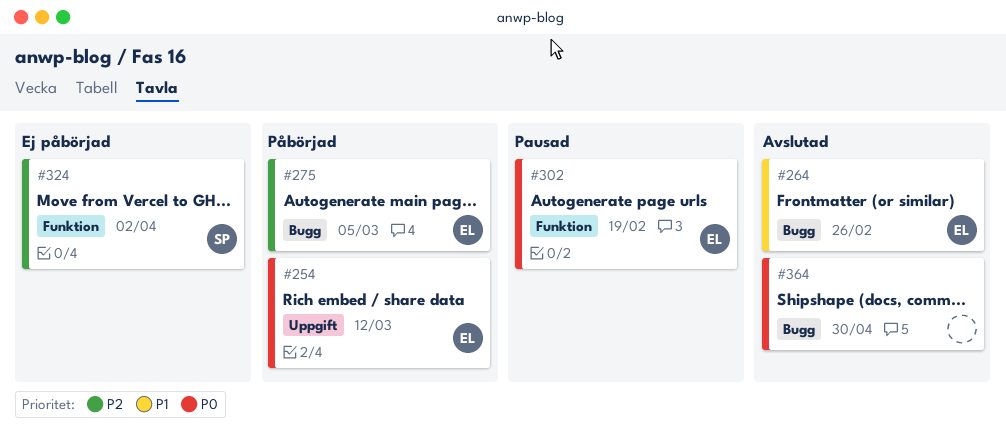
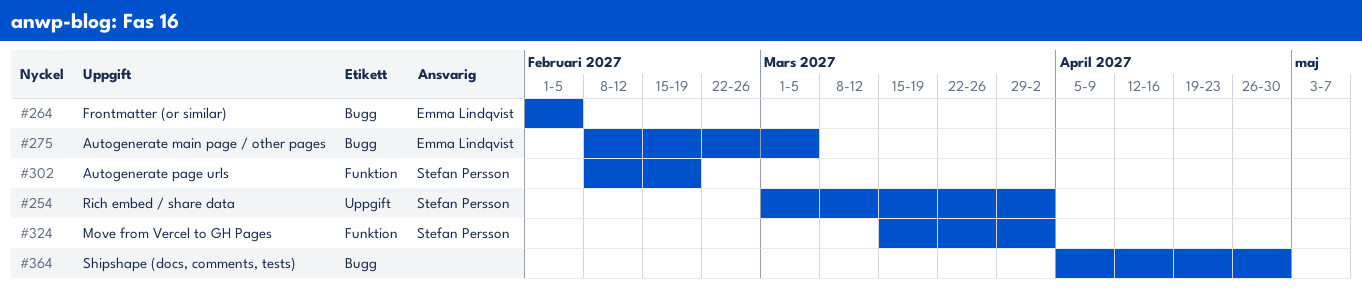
#254, owner: Emma Lindqvist -> Stefan Persson
#254, due: Mar 12 -> Apr 2
#264, due: Feb 26 -> Feb 5
#302, owner: Emma Lindqvist -> Stefan Persson

